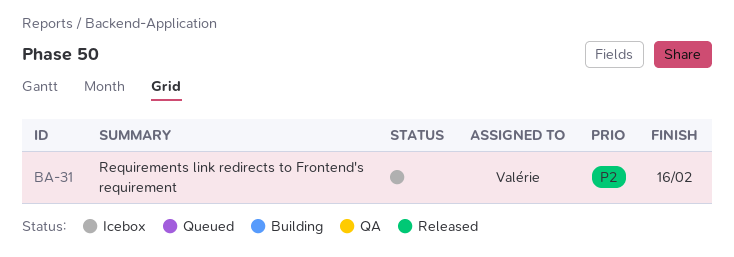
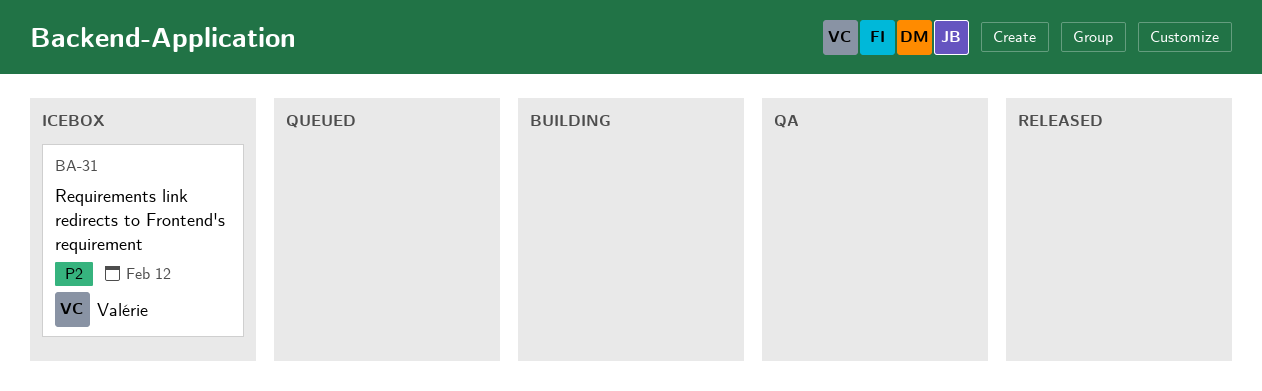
BA-31, due: Feb 16 -> Feb 12

